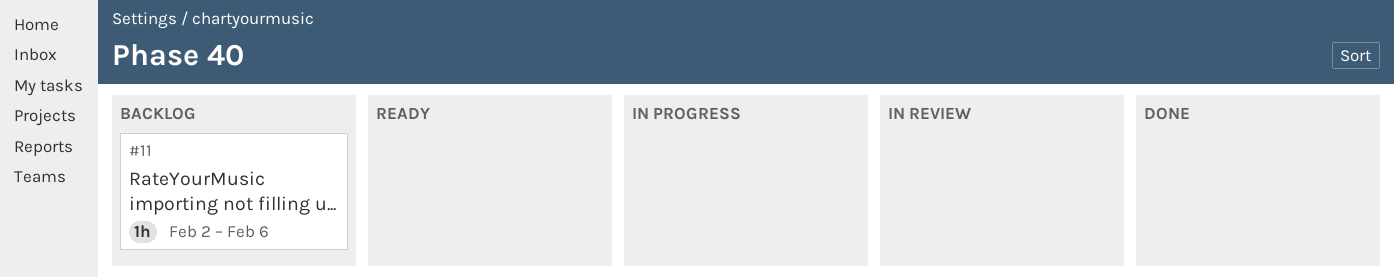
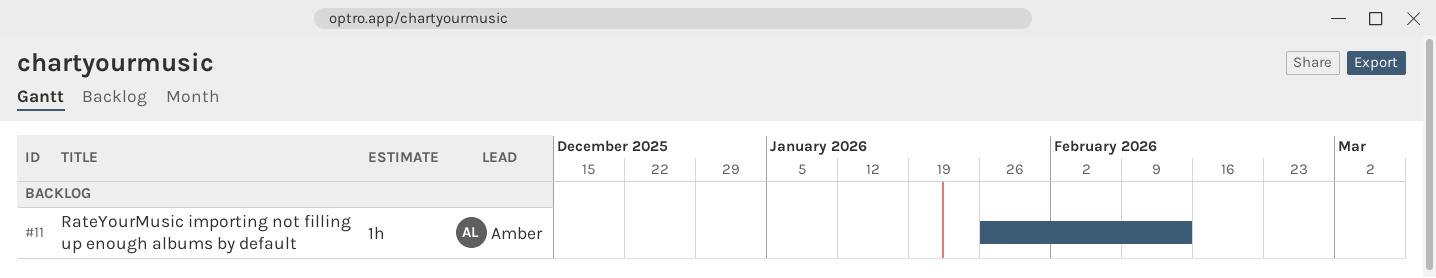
#11, start: Feb 2 -> Jan 26
#11, due: Feb 6 -> Feb 13

